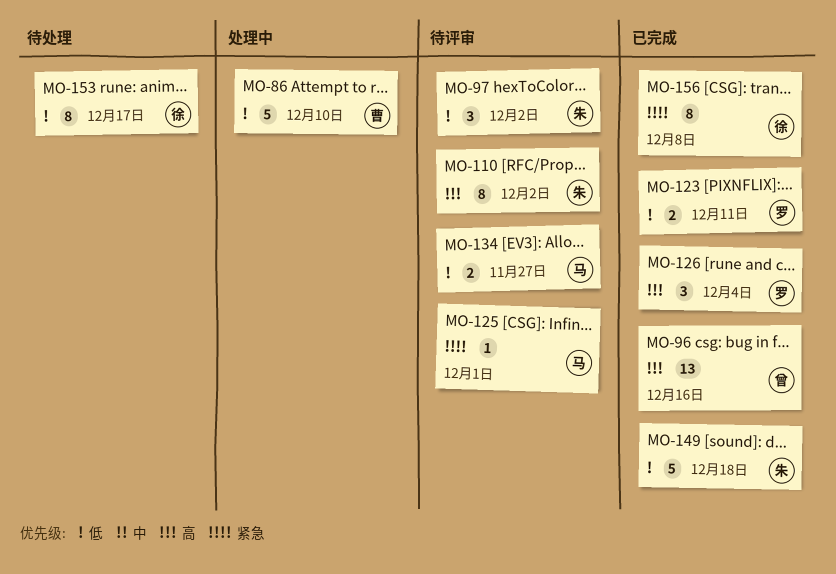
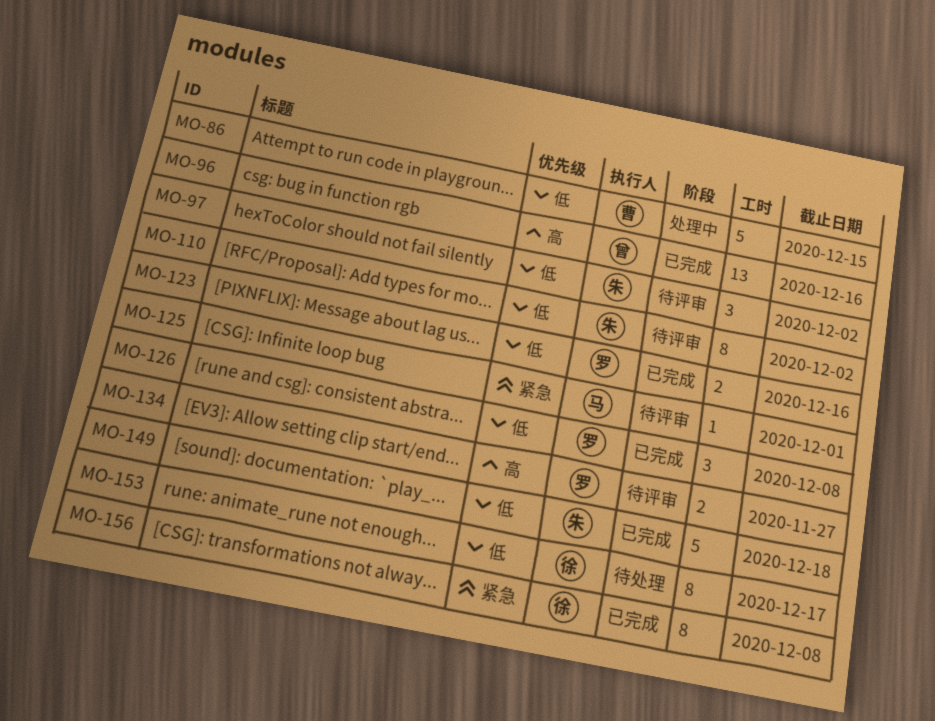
MO-86, due: Dec 10 -> Dec 15
MO-110, priority: 高 -> 低
MO-123, due: Dec 11 -> Dec 16
MO-126, priority: 高 -> 低
MO-126, due: Dec 4 -> Dec 8
MO-134, owner: 马 -> 罗
MO-134, priority: 低 -> 高

